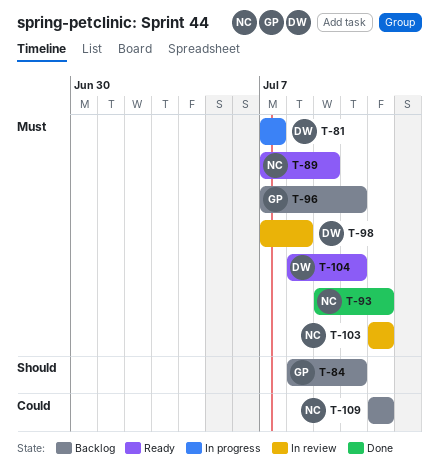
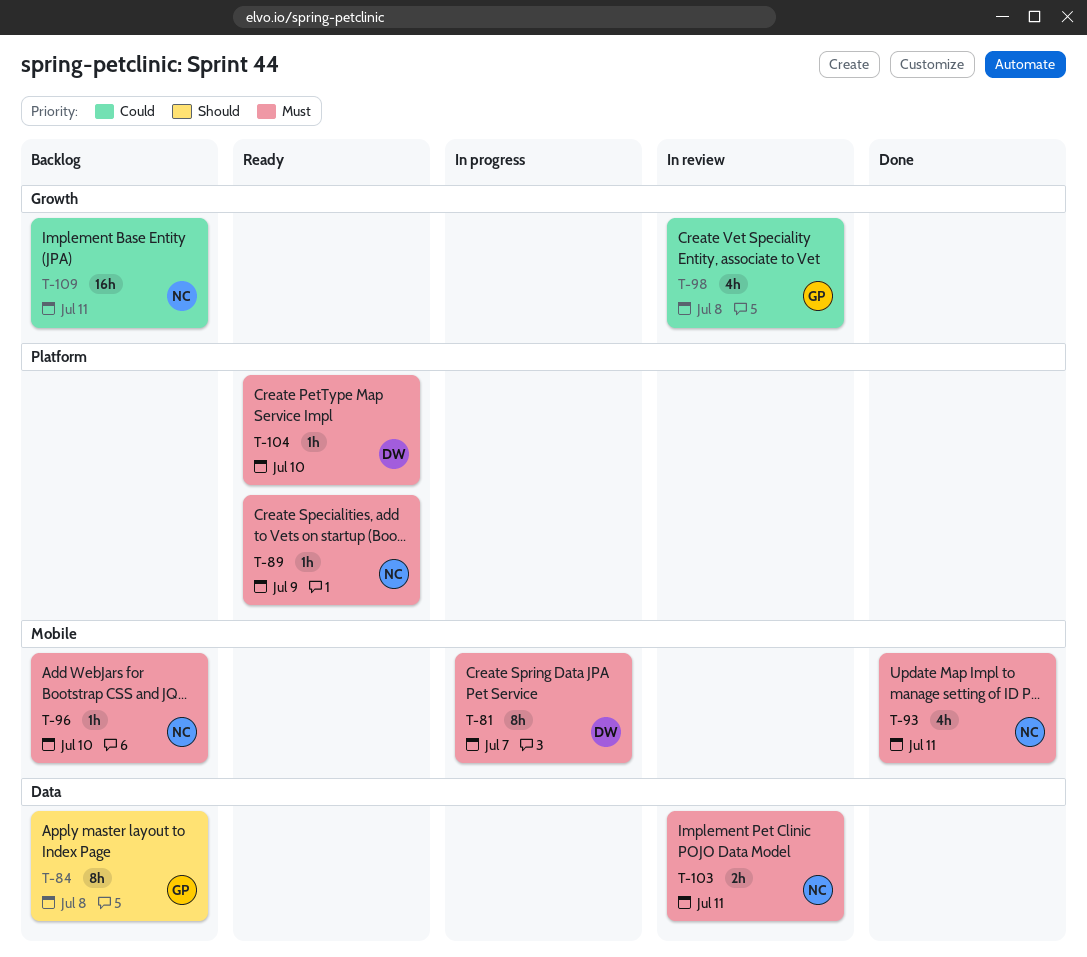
T-84, due: Jul 10 -> Jul 8
T-96, owner: GP -> NC
T-98, owner: DW -> GP
T-98, priority: Must -> Could

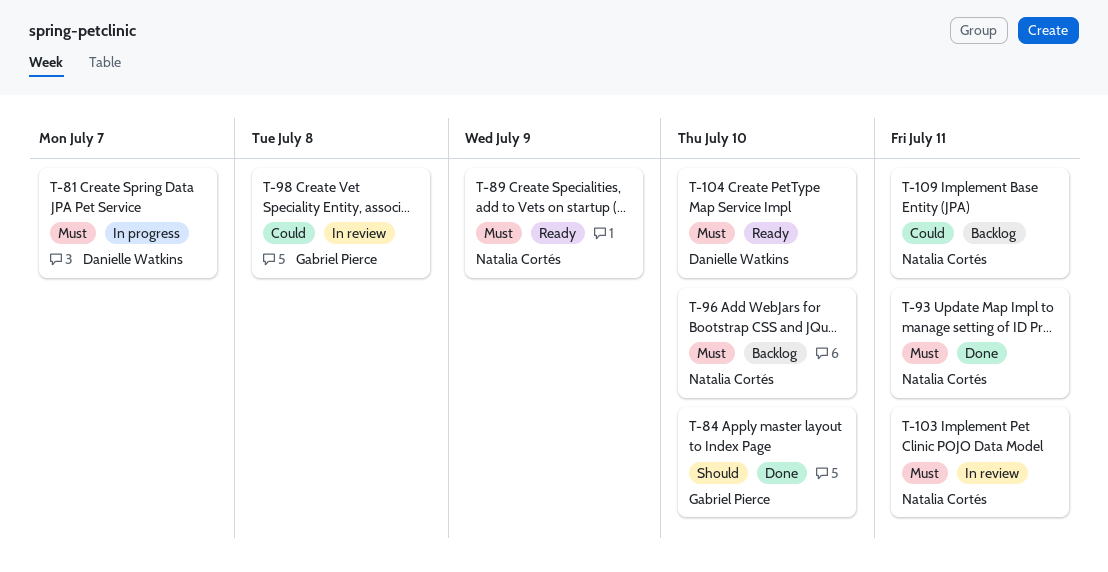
T-84, status: Backlog -> Done
T-84, due: Jul 8 -> Jul 10

